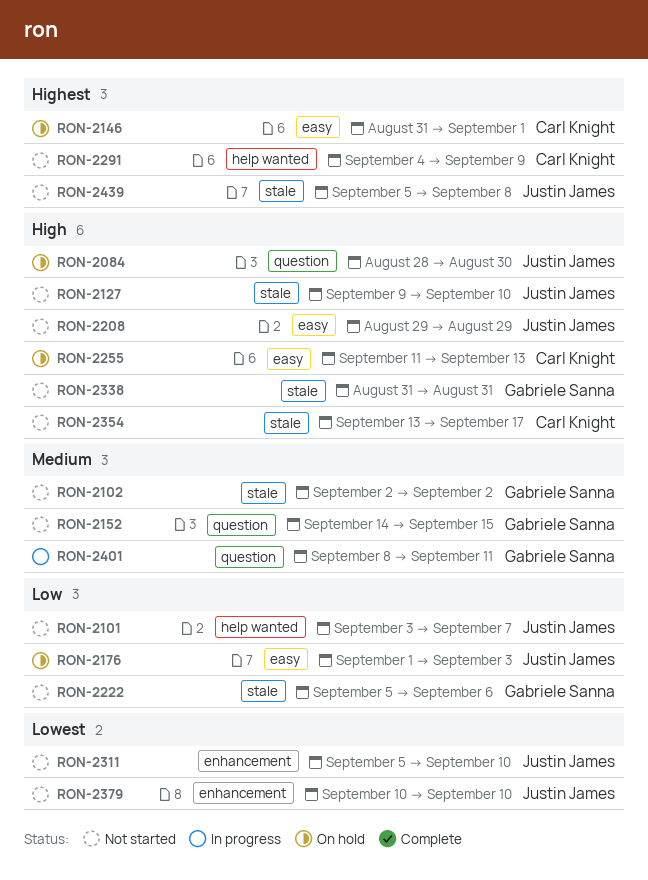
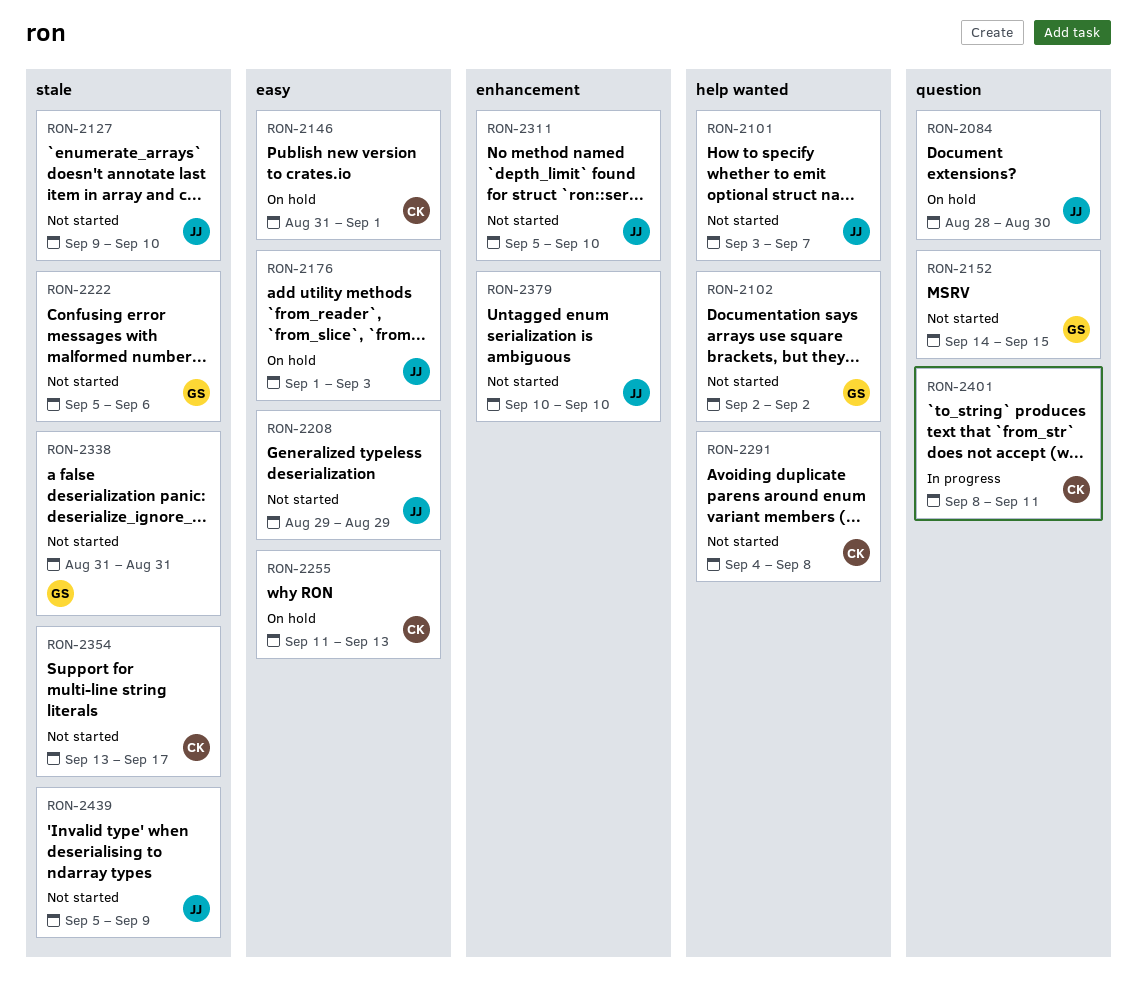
RON-2102, label: stale -> help wanted
RON-2291, due: Sep 9 -> Sep 8
RON-2401, owner: Gabriele Sanna -> Carl Knight
RON-2439, due: Sep 8 -> Sep 9

